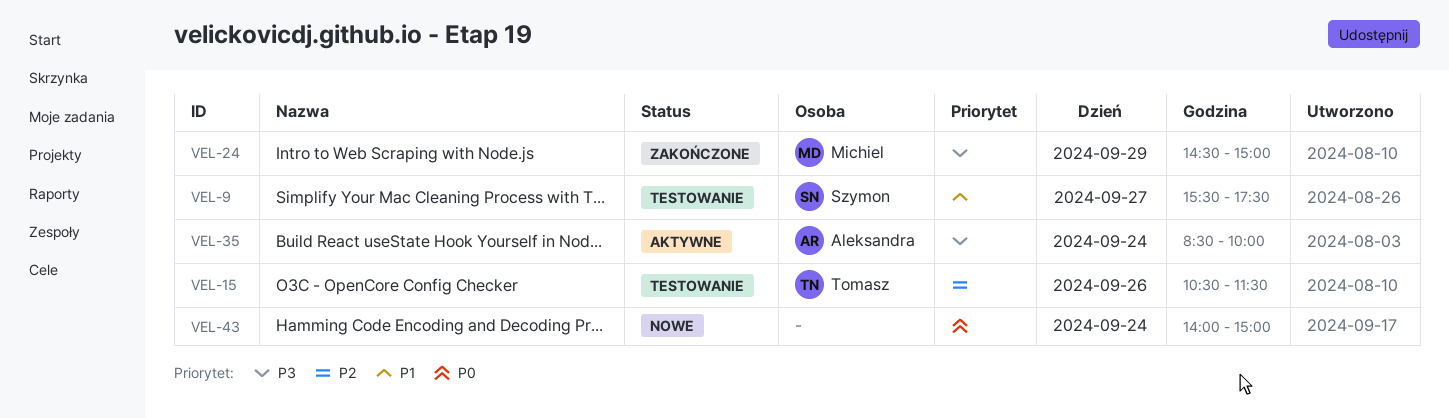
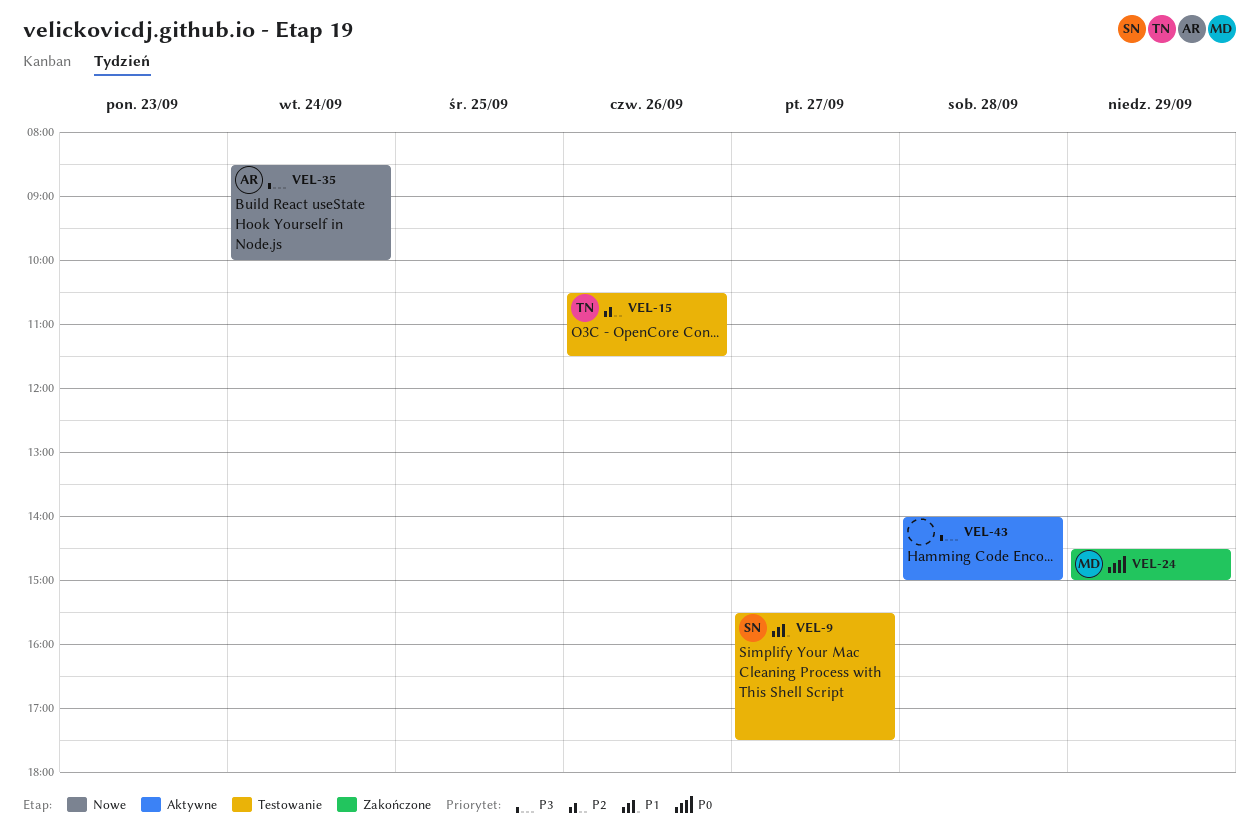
VEL-24, priority: P3 -> P0
VEL-35, status: Aktywne -> Nowe
VEL-43, status: Nowe -> Aktywne
VEL-43, priority: P0 -> P3
VEL-43, day: Sep 24 -> Sep 28

